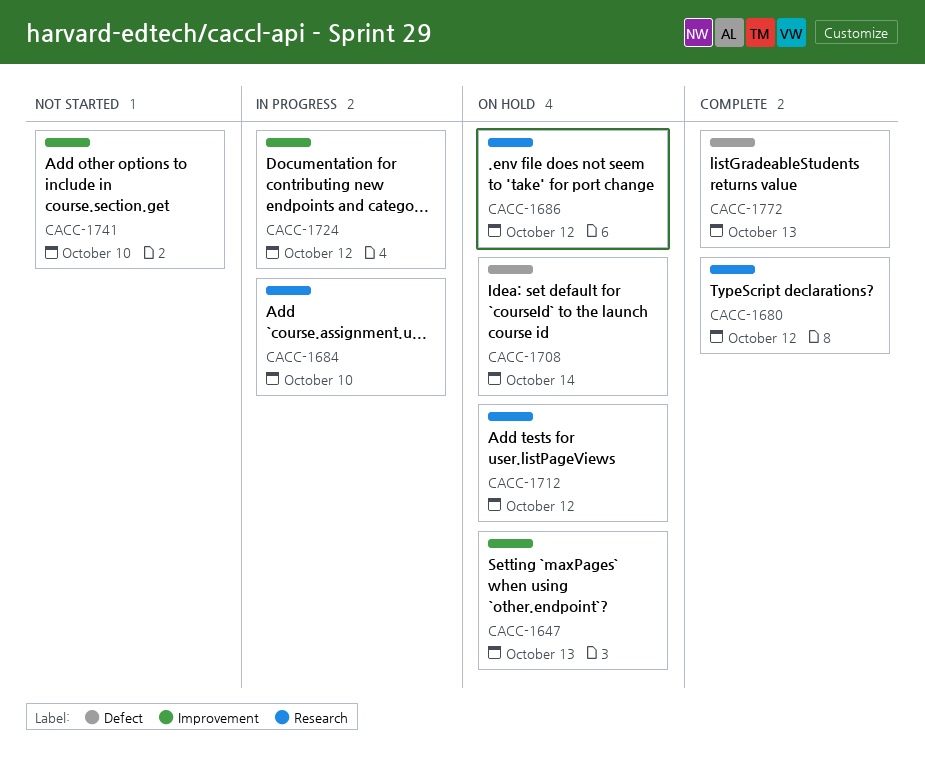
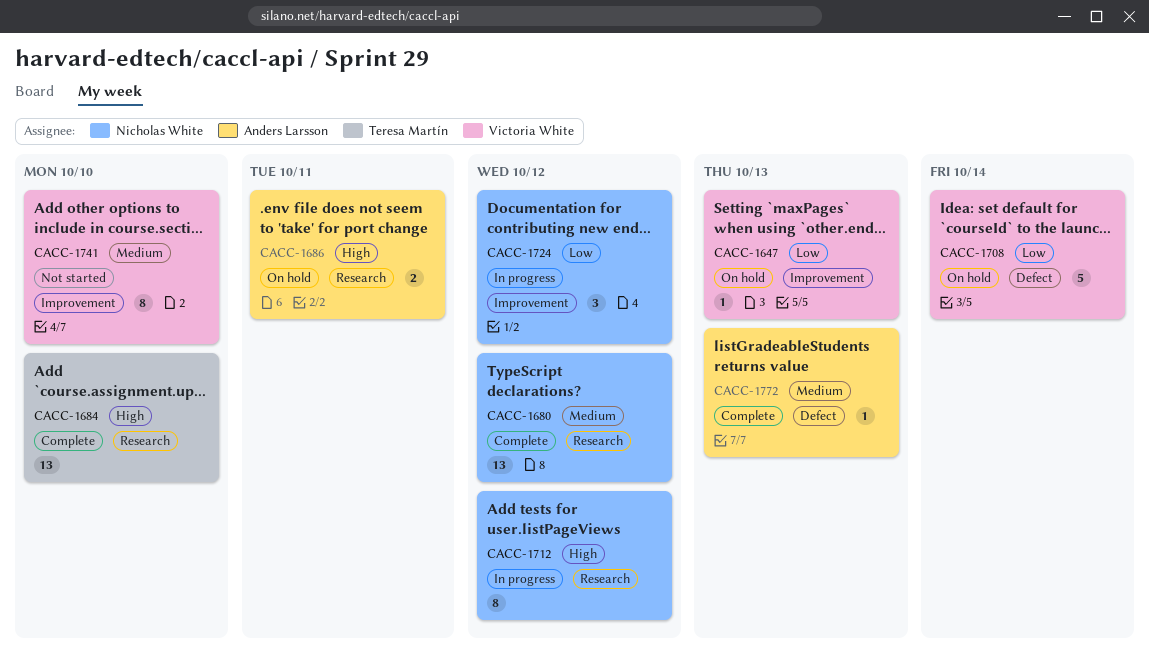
CACC-1684, status: In progress -> Complete
CACC-1686, due: Oct 12 -> Oct 11
CACC-1712, status: On hold -> In progress

